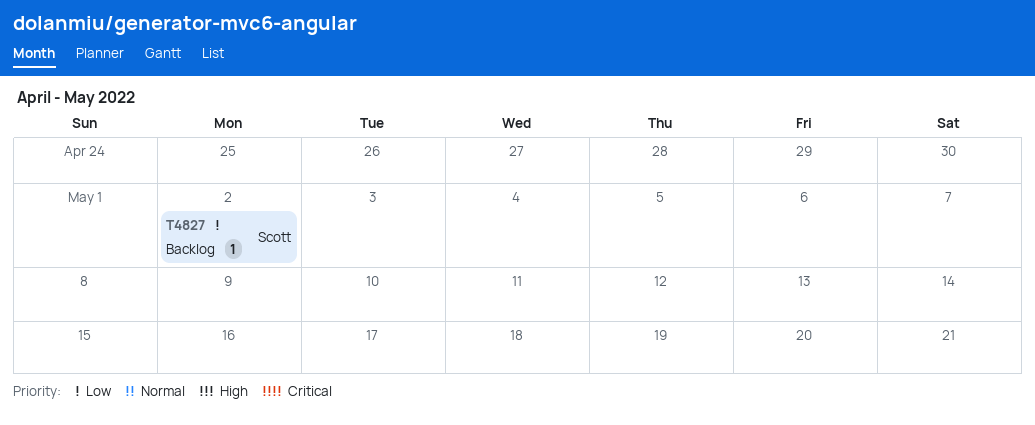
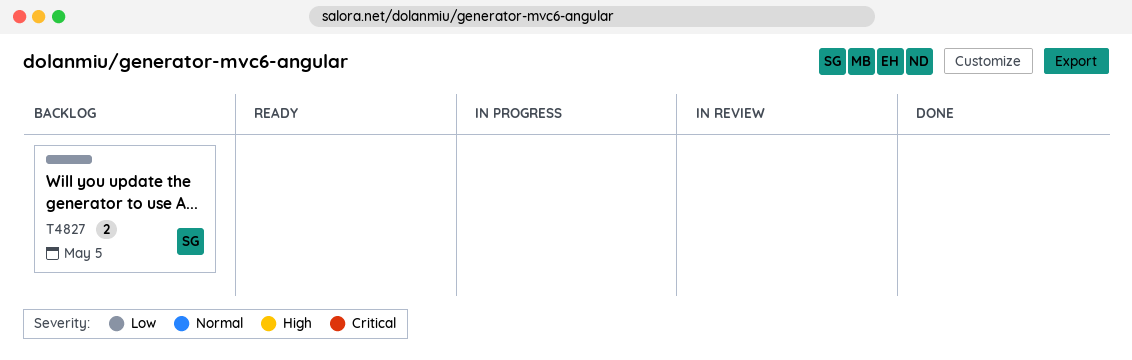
T4827, estimate: 1 -> 2
T4827, due: May 2 -> May 5

